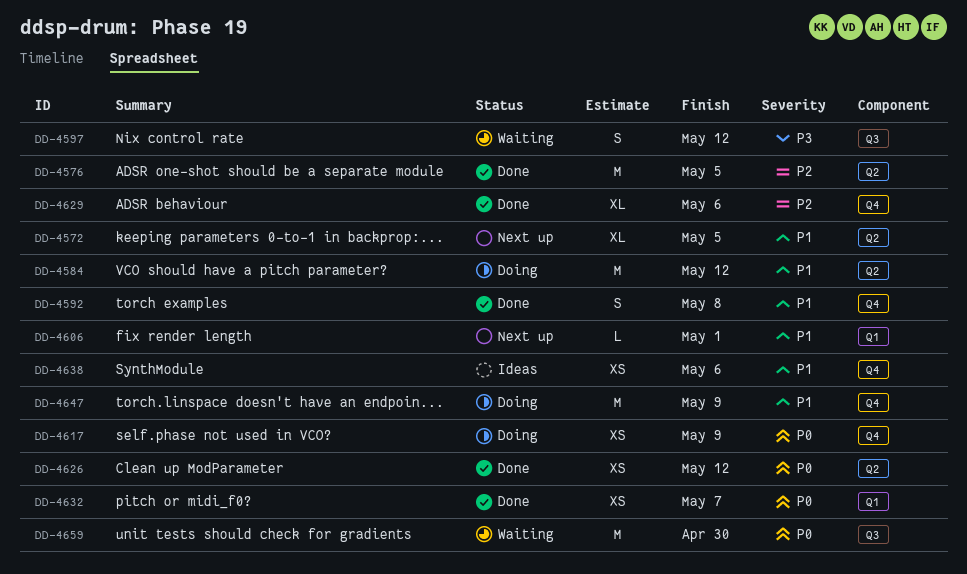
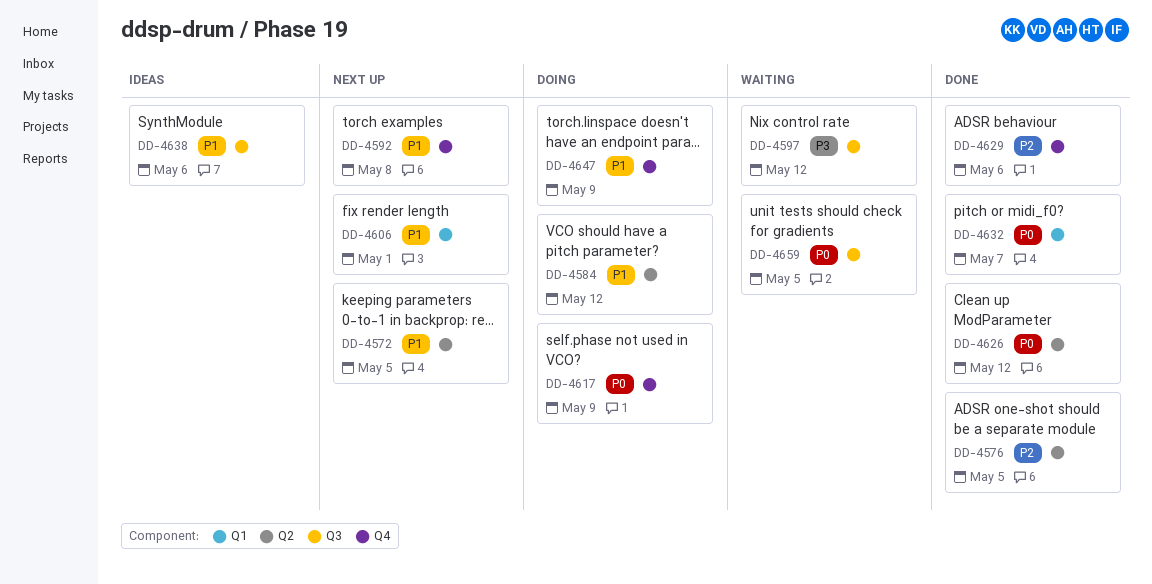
DD-4592, status: Done -> Next up
DD-4638, label: Q4 -> Q3
DD-4659, due: Apr 30 -> May 5

